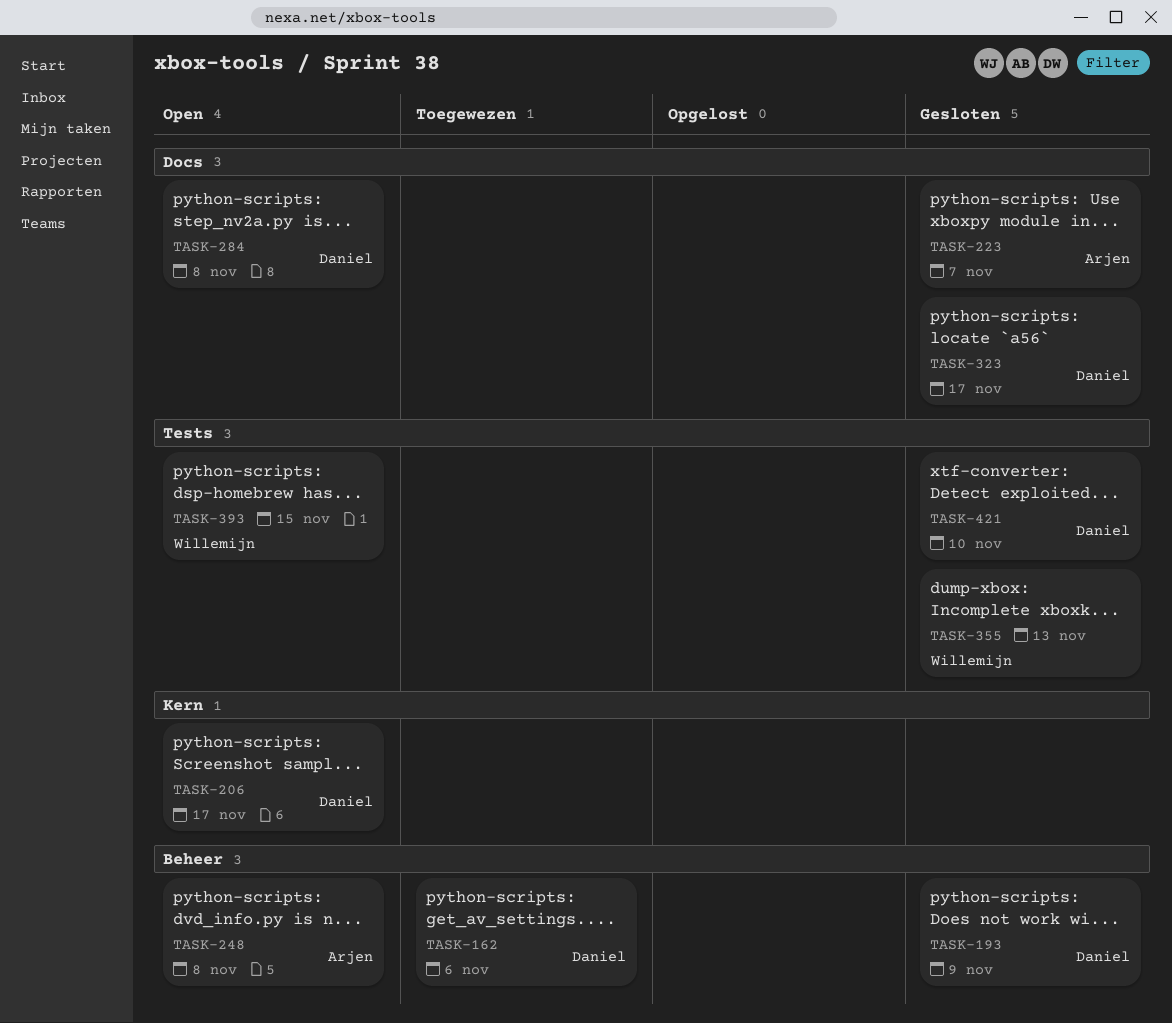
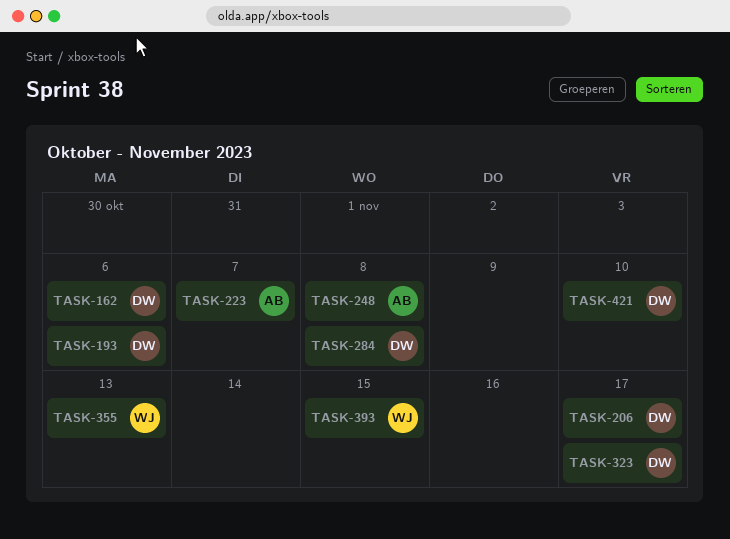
TASK-193, due: Nov 9 -> Nov 6

